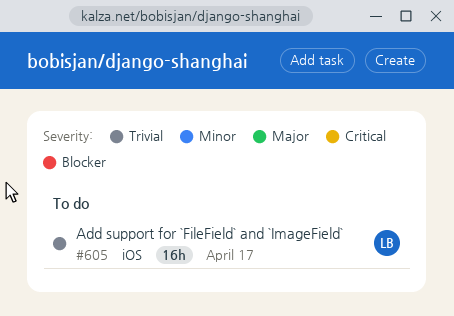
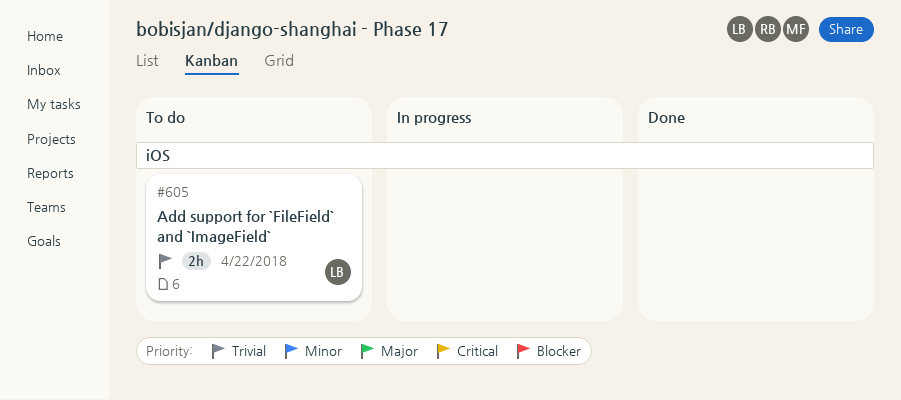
#605, estimate: 16h -> 2h
#605, due: Apr 17 -> Apr 22

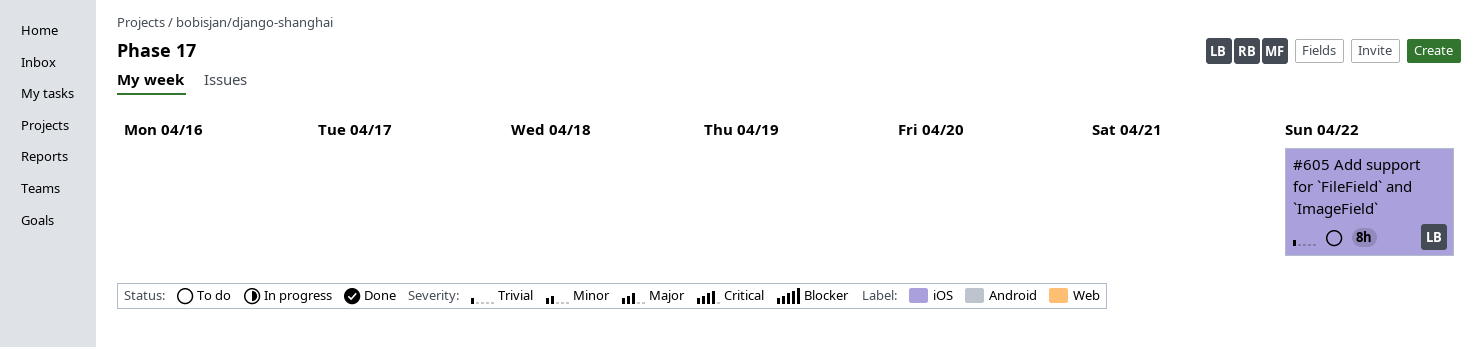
#605, estimate: 2h -> 8h

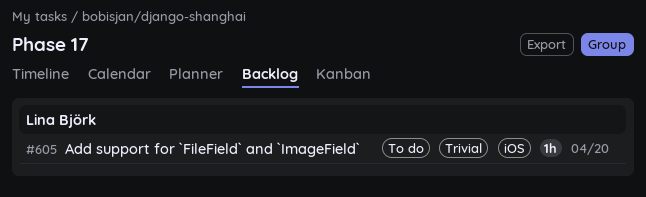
#605, estimate: 8h -> 1h
#605, due: Apr 22 -> Apr 20

